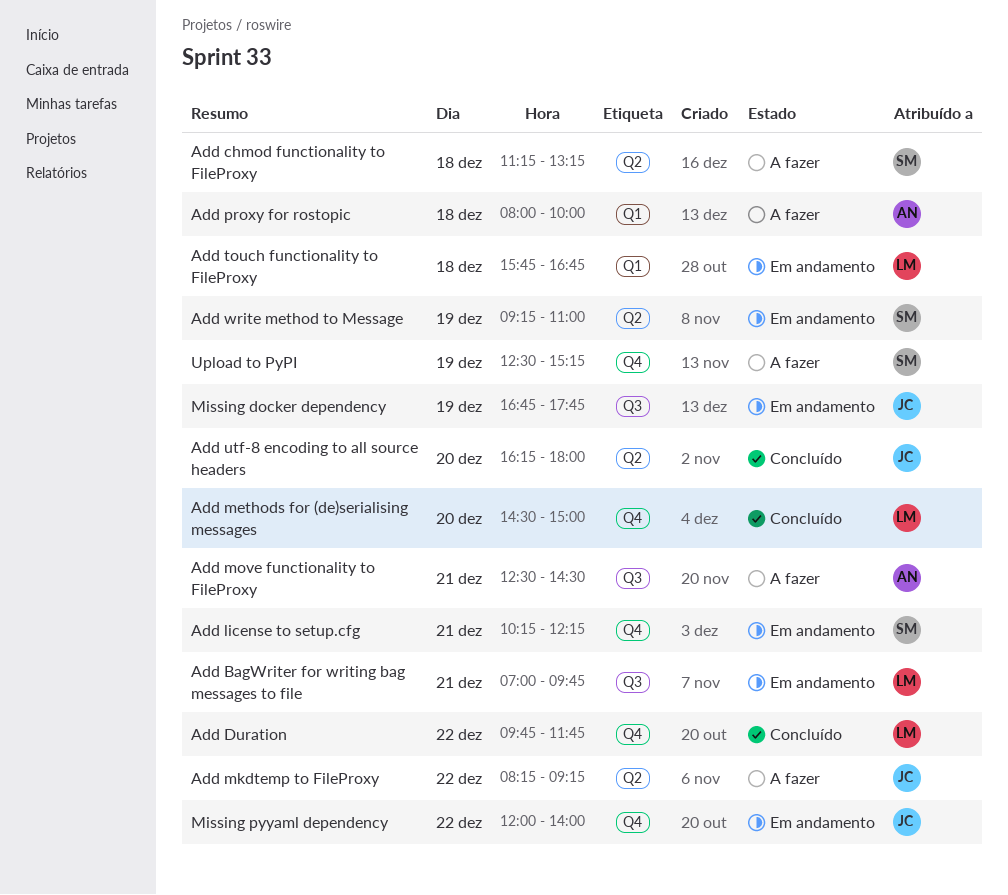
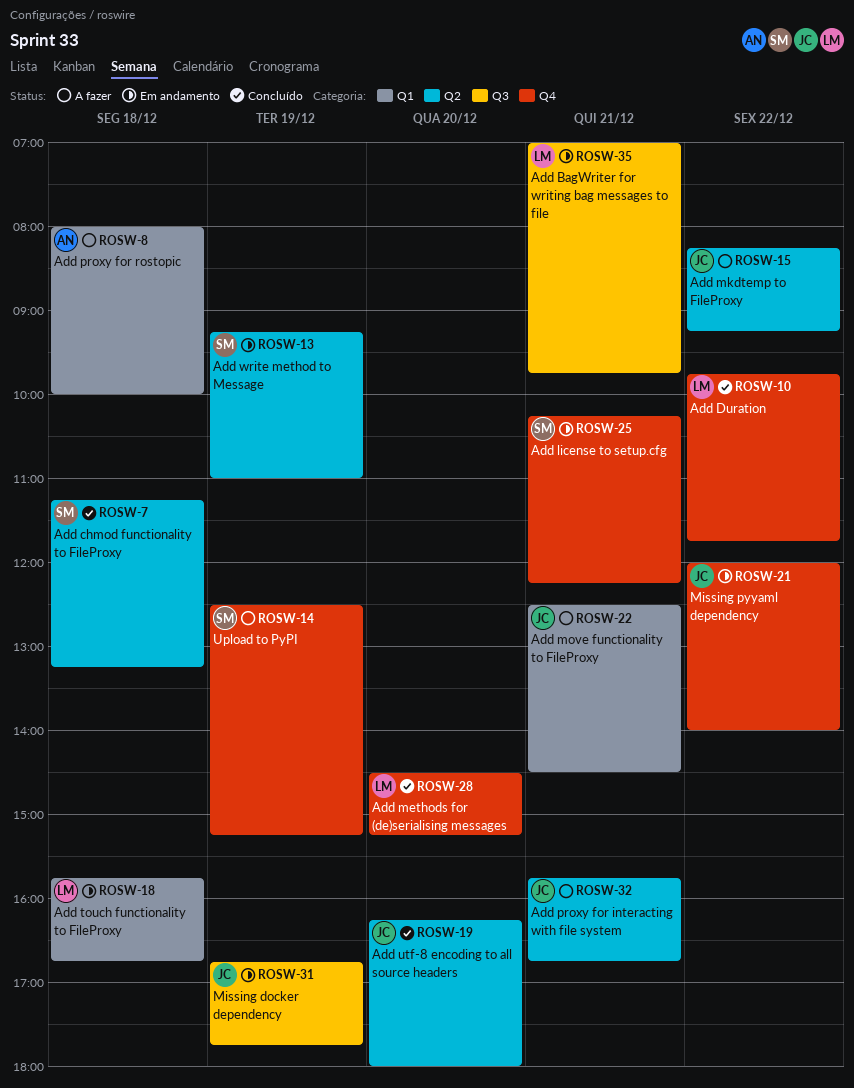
Add chmod functionality to FileProxy, status: A fazer -> Concluído
Add methods for (de)serialising messages, ends: 15:00 -> 15:15
Add move functionality to FileProxy, owner: AN -> JC
Add move functionality to FileProxy, label: Q3 -> Q1
Add proxy for interacting with file system: none -> present

